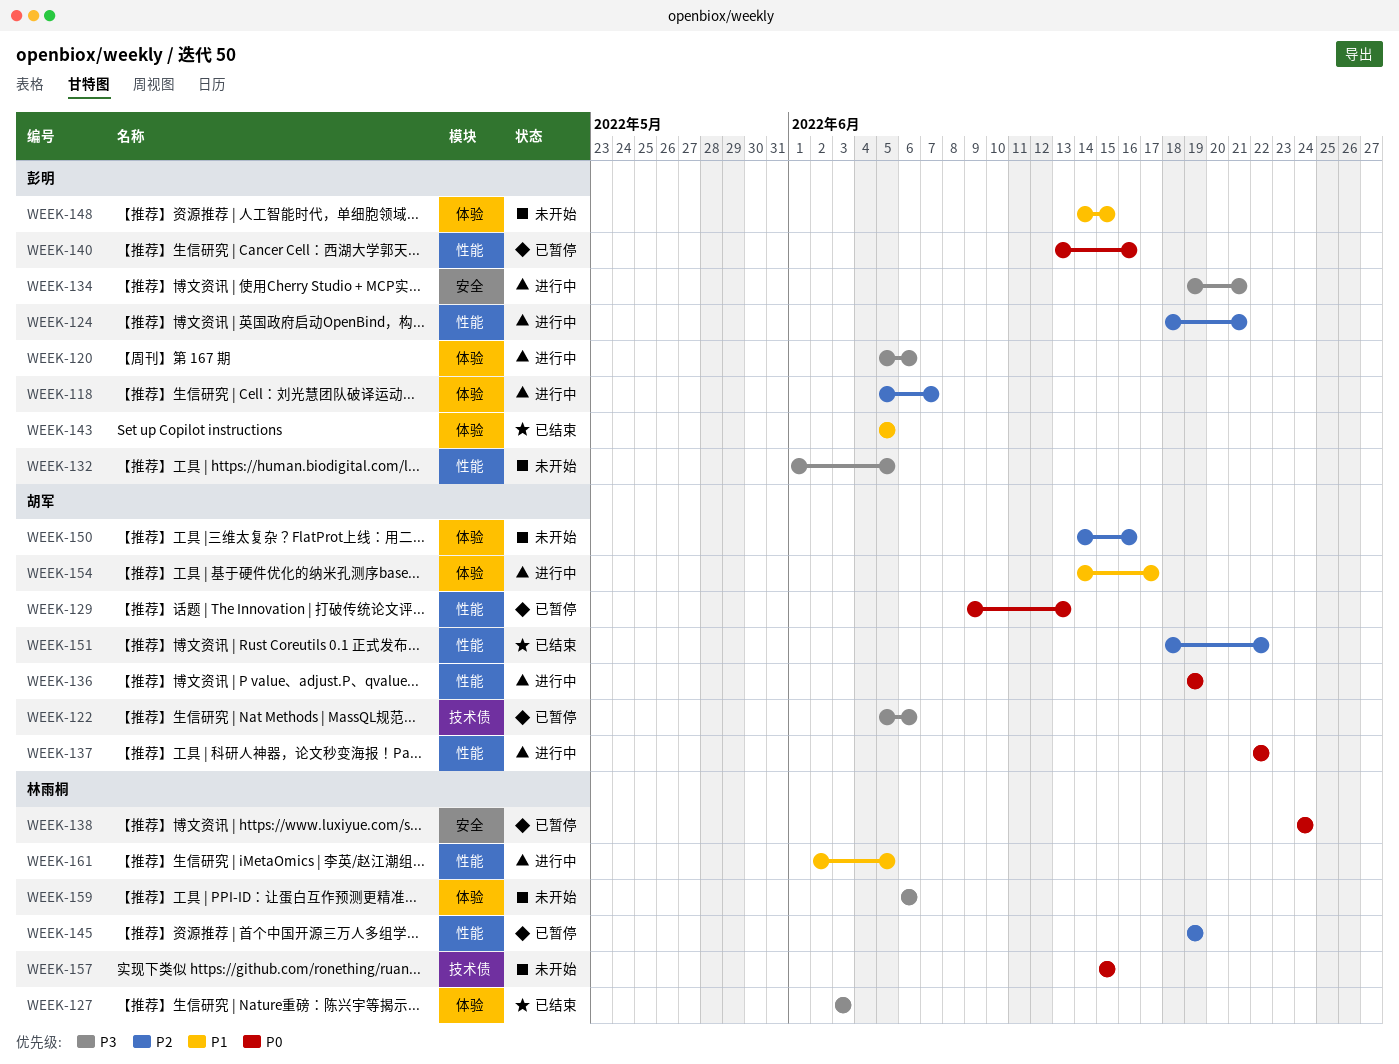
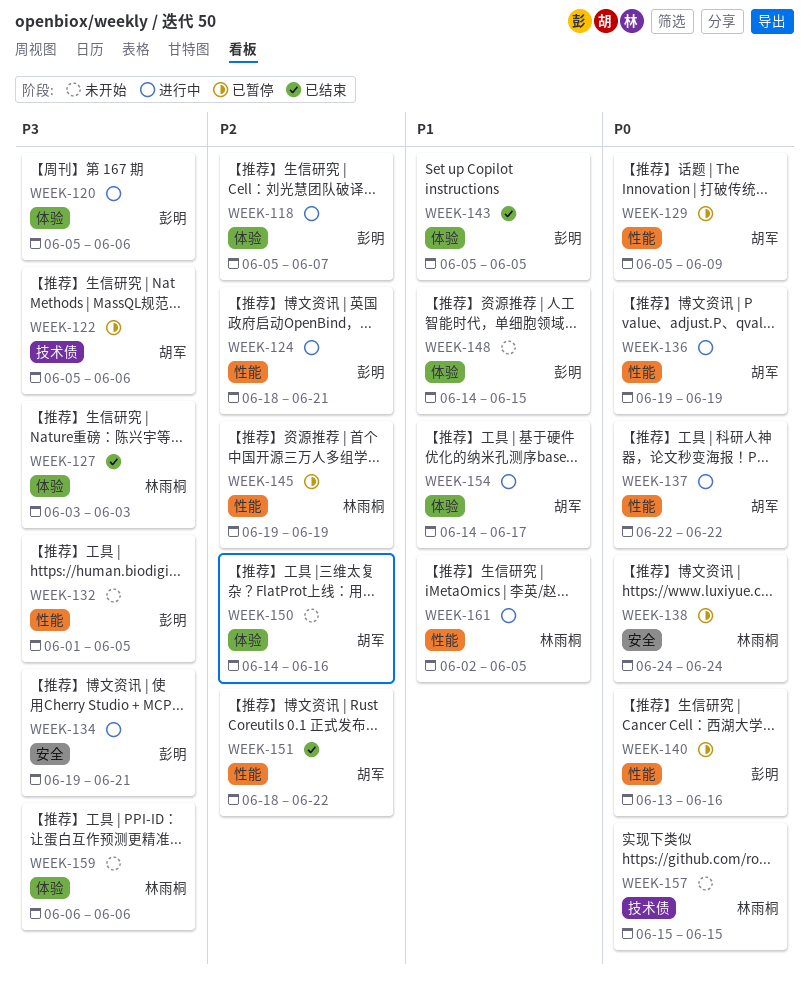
WEEK-129, start: Jun 9 -> Jun 5
WEEK-129, due: Jun 13 -> Jun 9

